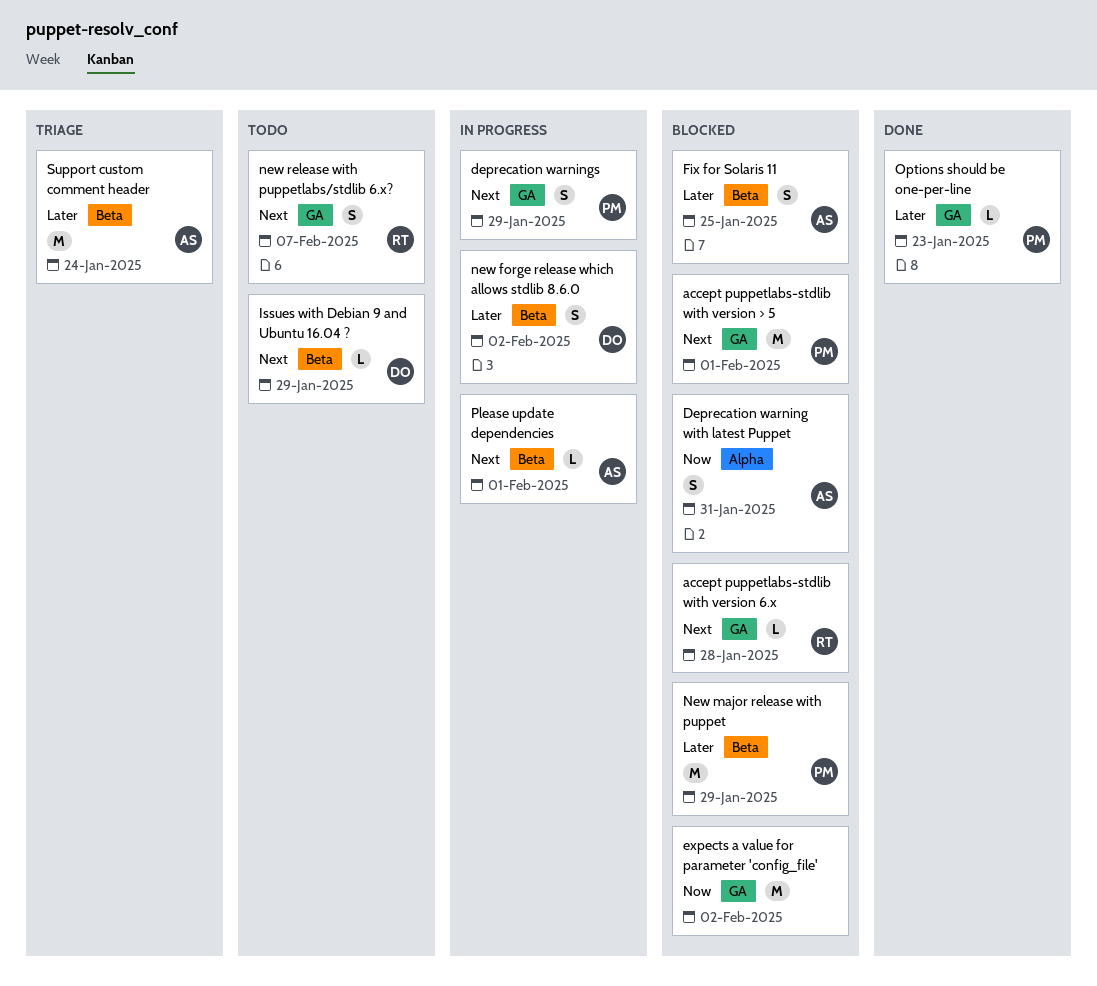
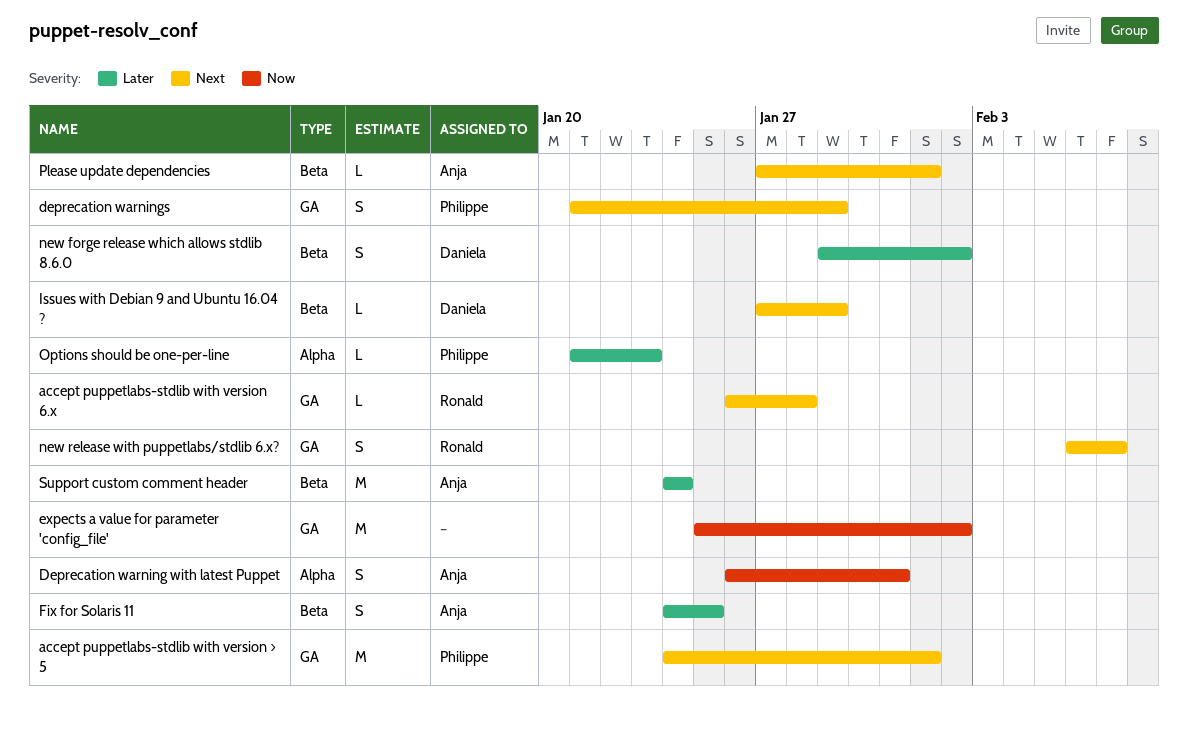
New major release with puppet: present -> none
Options should be one-per-line, label: GA -> Alpha

